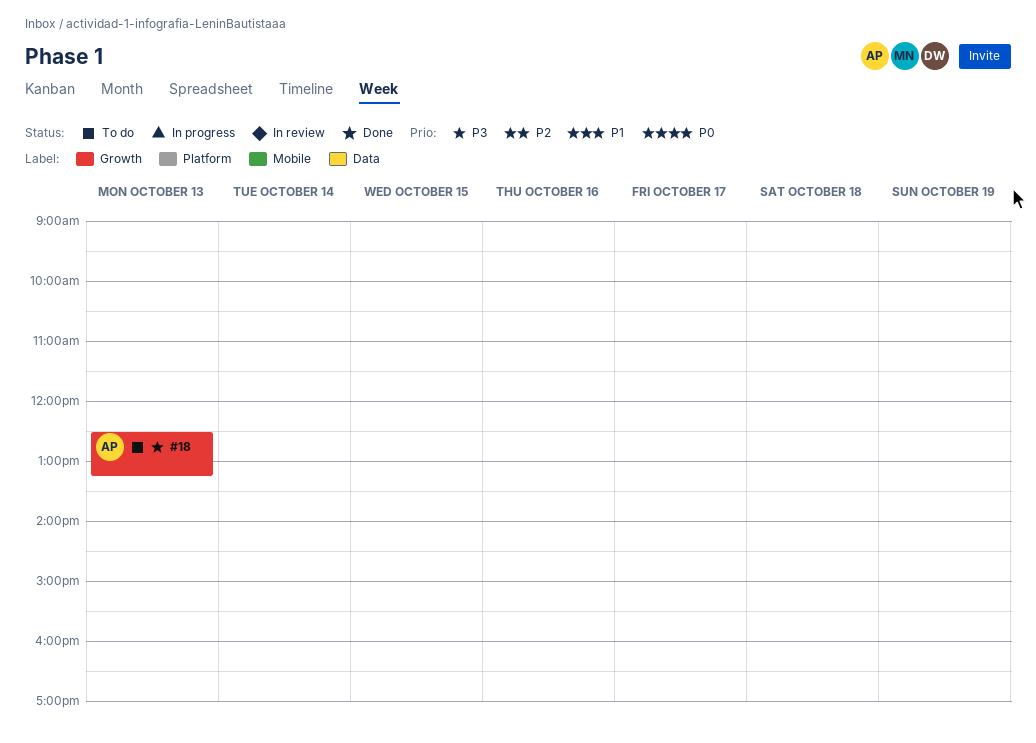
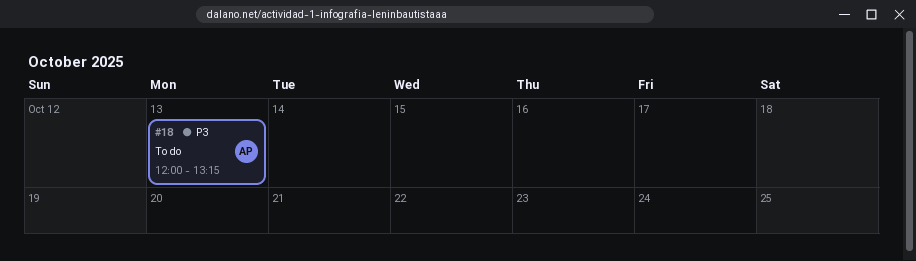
#18, begins: 12:30 -> 12:00

